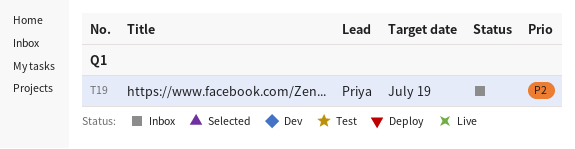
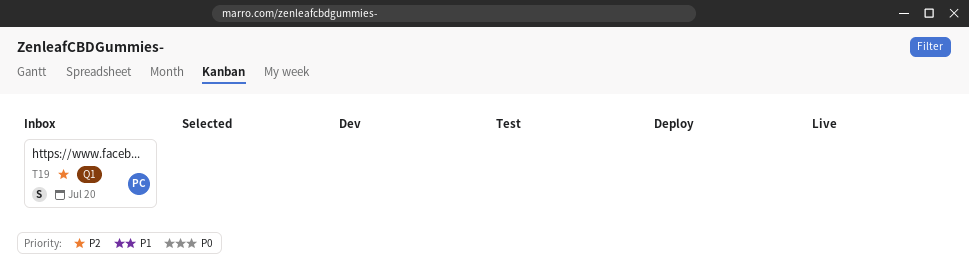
T19, due: Jul 19 -> Jul 20

